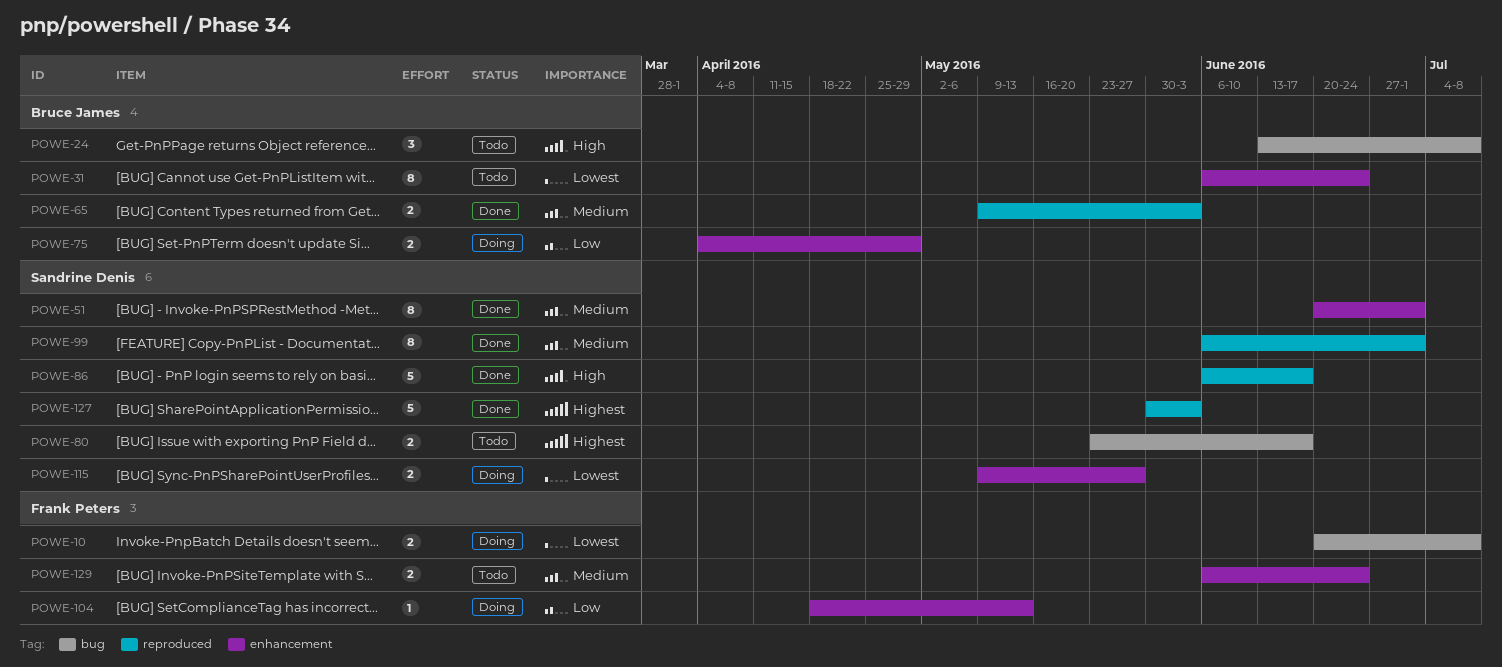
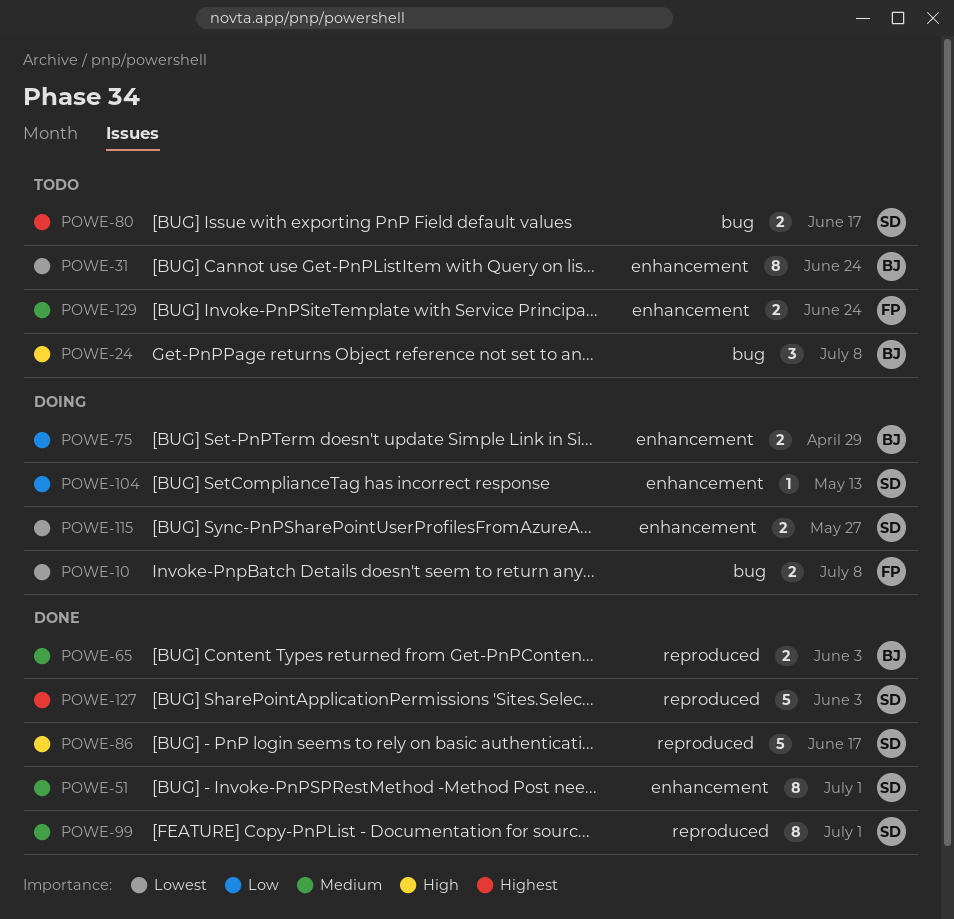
POWE-104, owner: Frank Peters -> Sandrine Denis

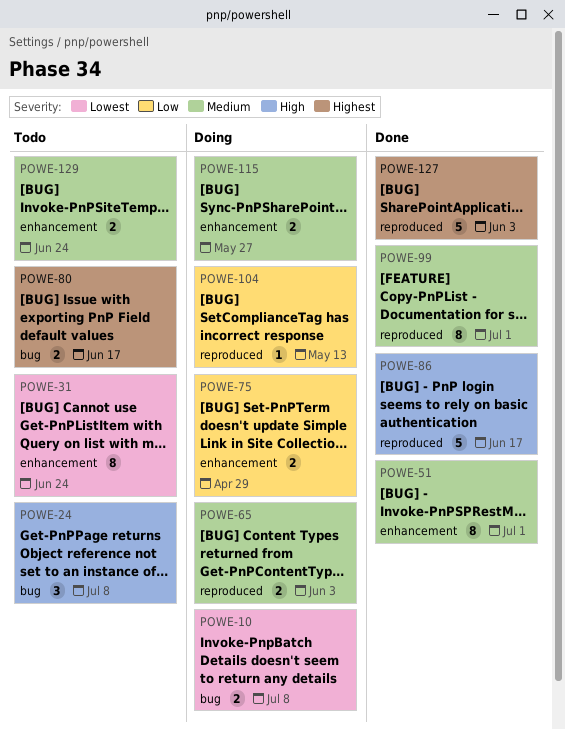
POWE-65, status: Done -> Doing
POWE-104, label: enhancement -> reproduced
POWE-115, priority: Lowest -> Medium

